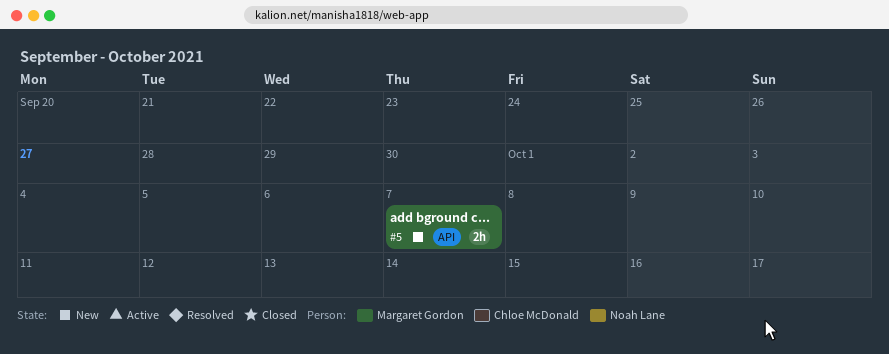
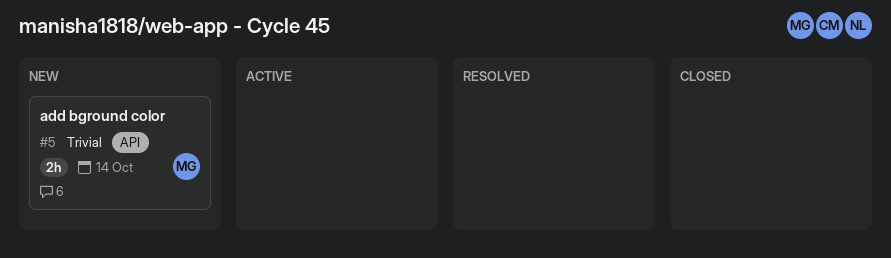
#5, due: Oct 7 -> Oct 14

